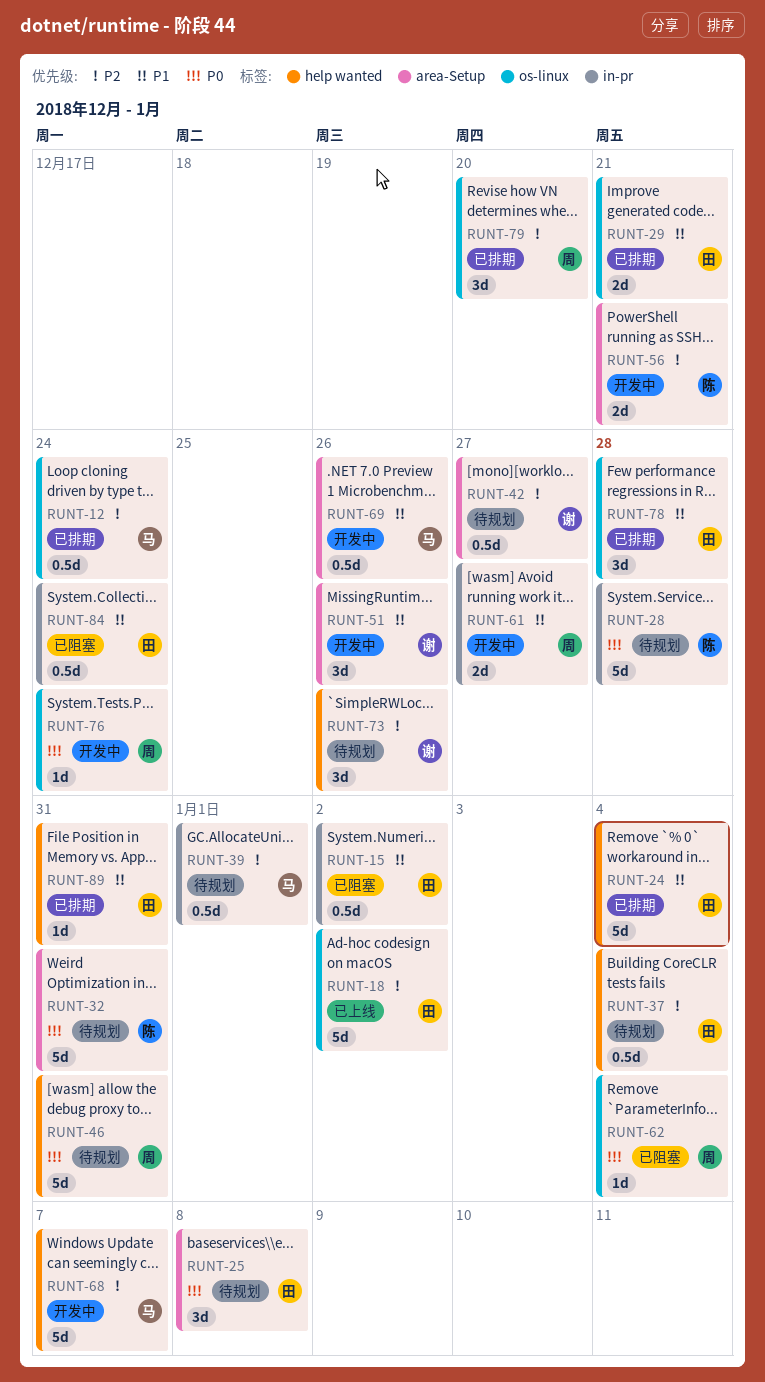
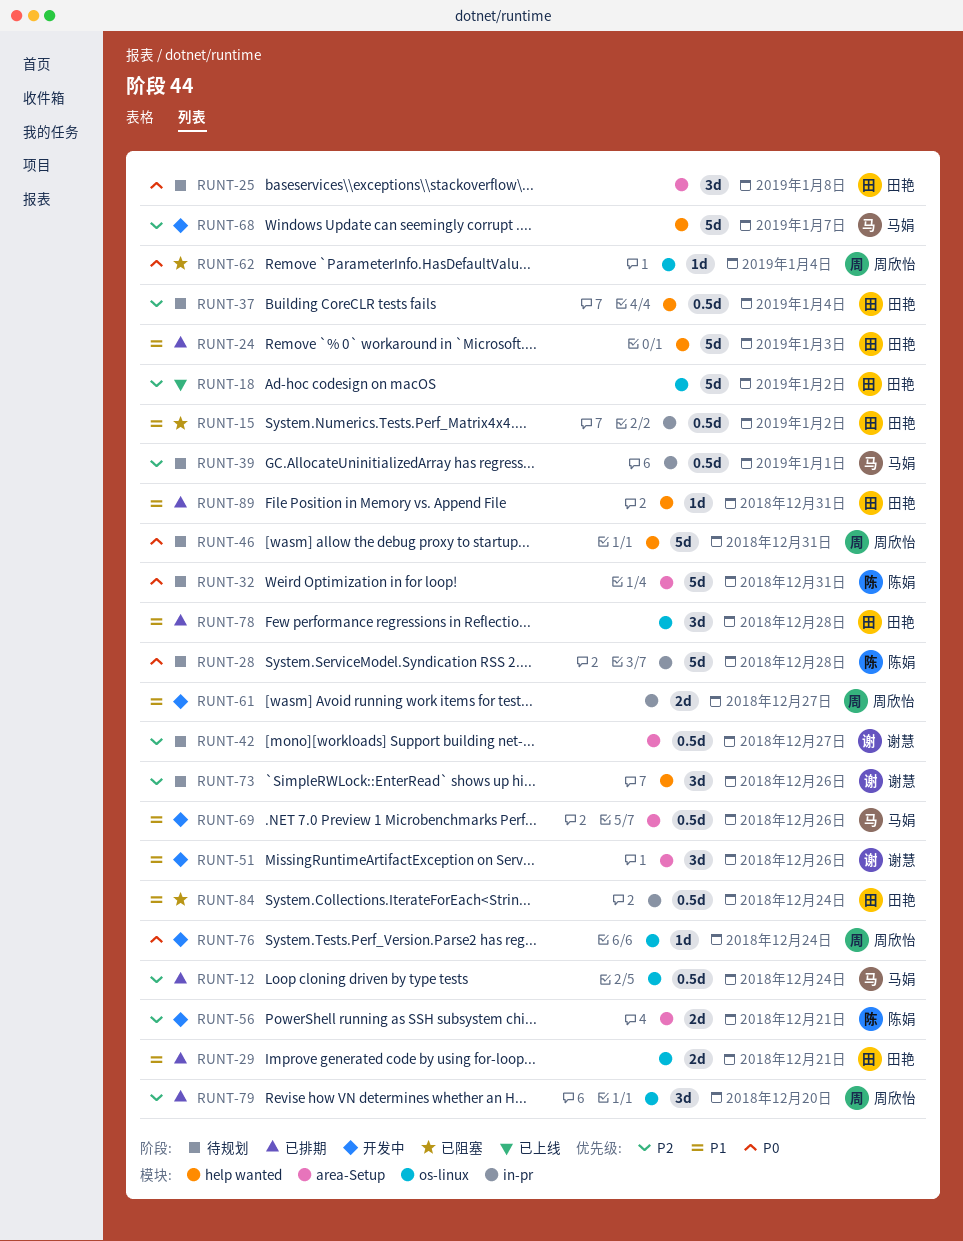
RUNT-24, due: Jan 4 -> Jan 3

